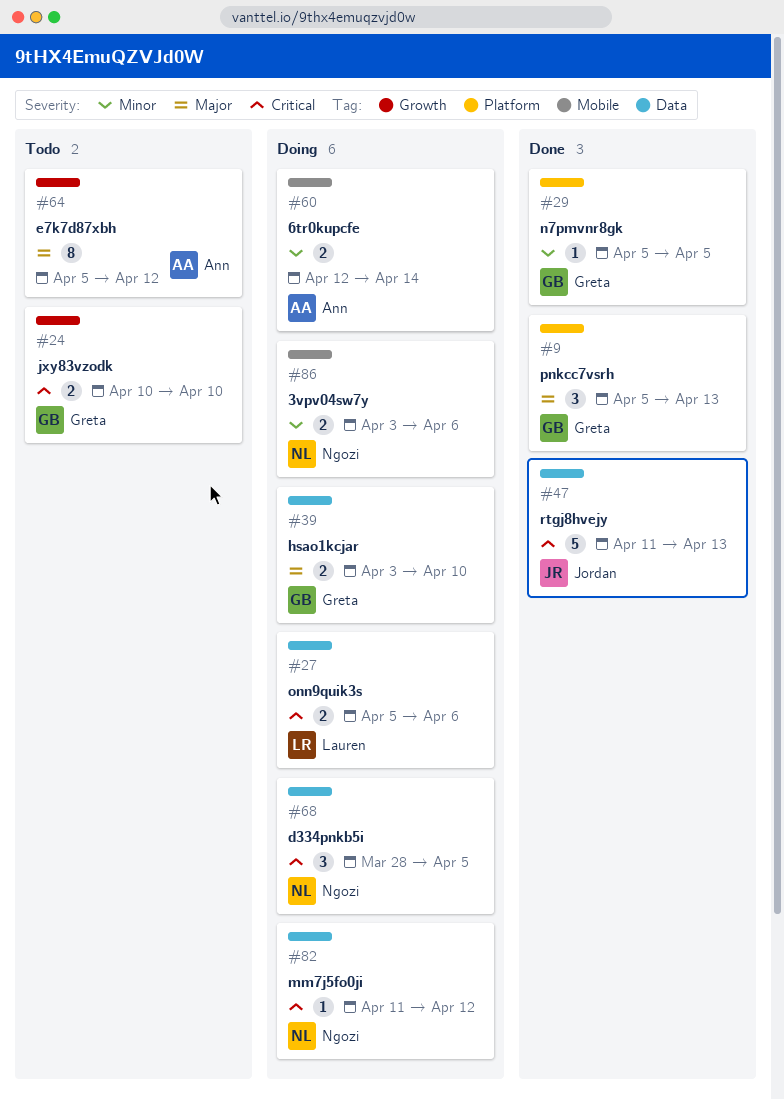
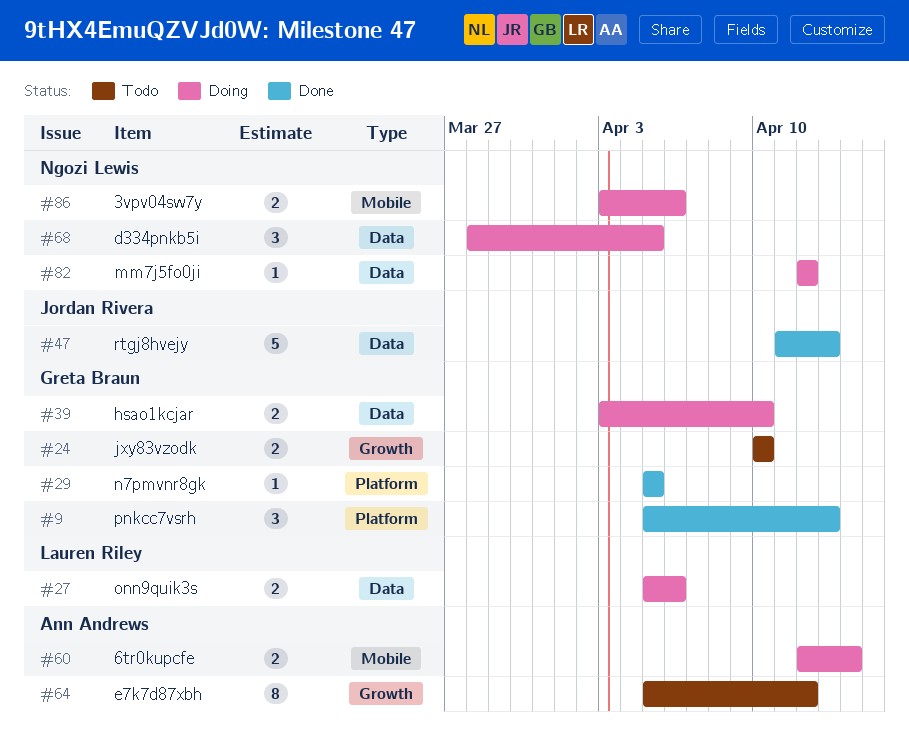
#82, start: Apr 11 -> Apr 12

